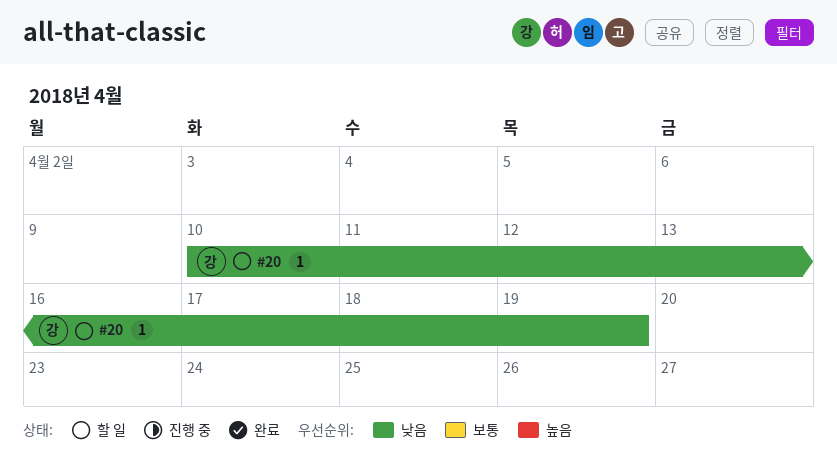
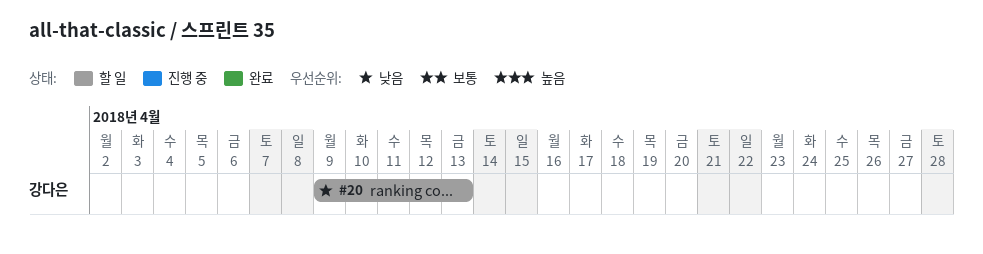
#20, start: Apr 10 -> Apr 9
#20, due: Apr 19 -> Apr 13

